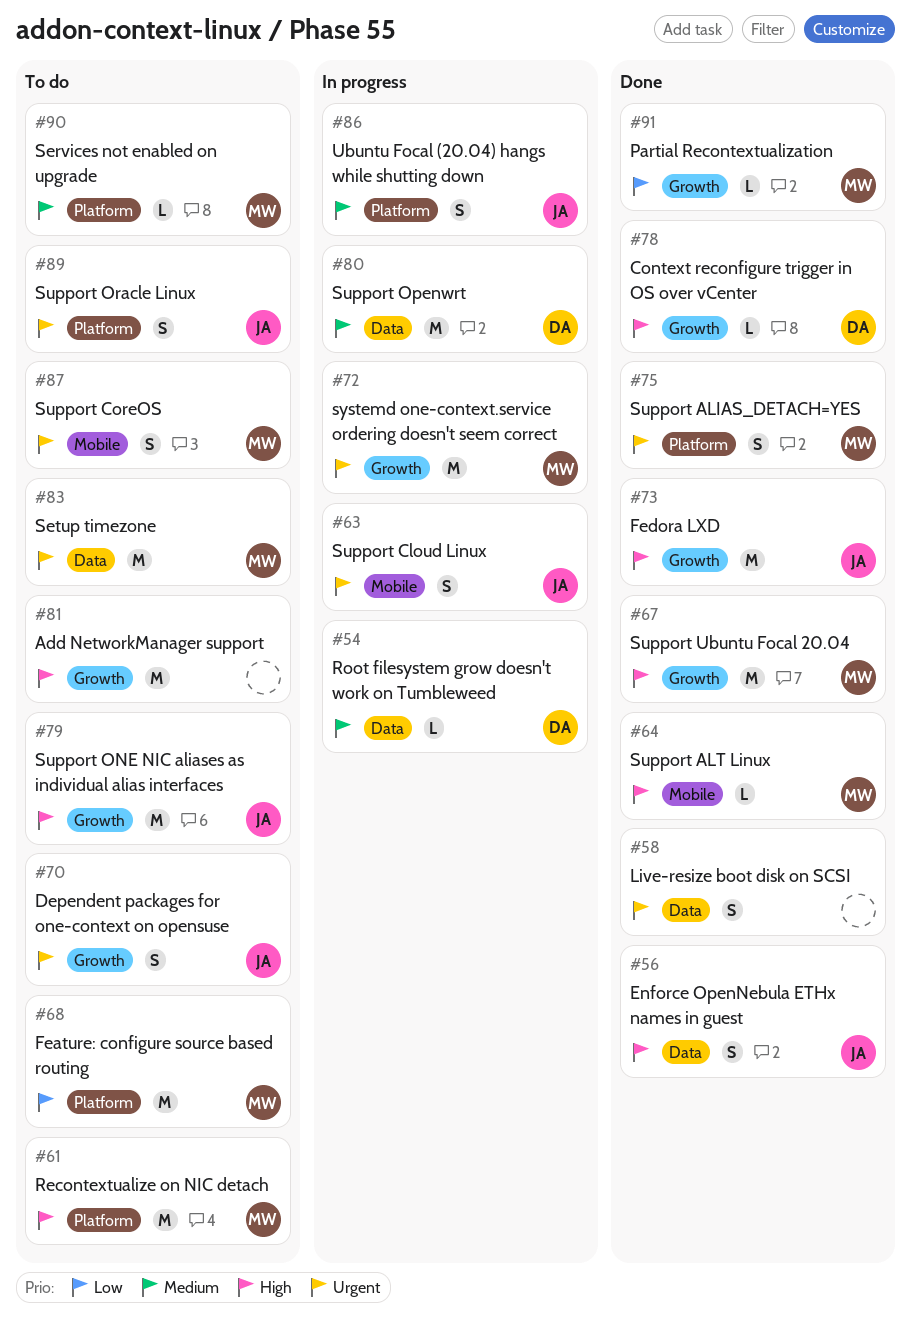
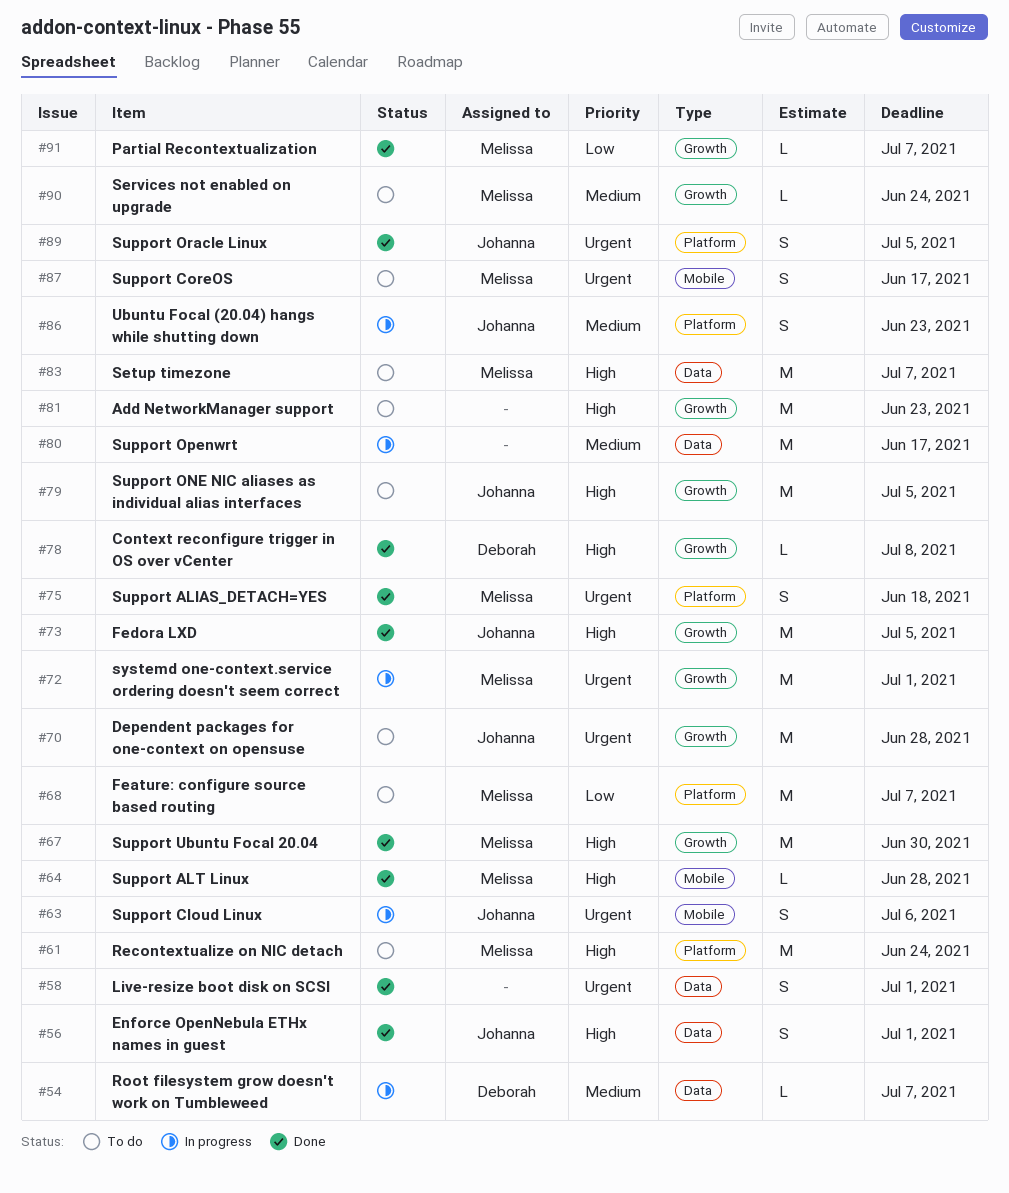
#70, estimate: S -> M
#80, owner: Deborah -> none
#83, priority: Urgent -> High
#89, status: To do -> Done
#90, label: Platform -> Growth

